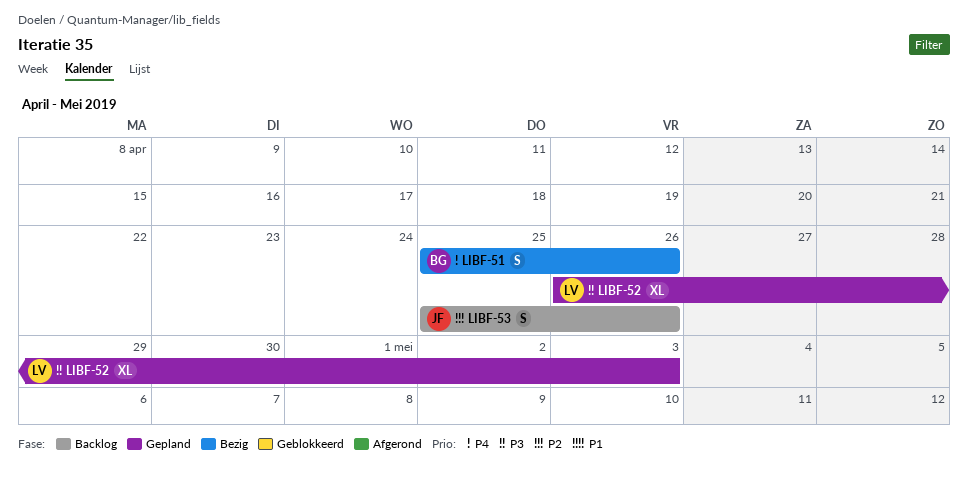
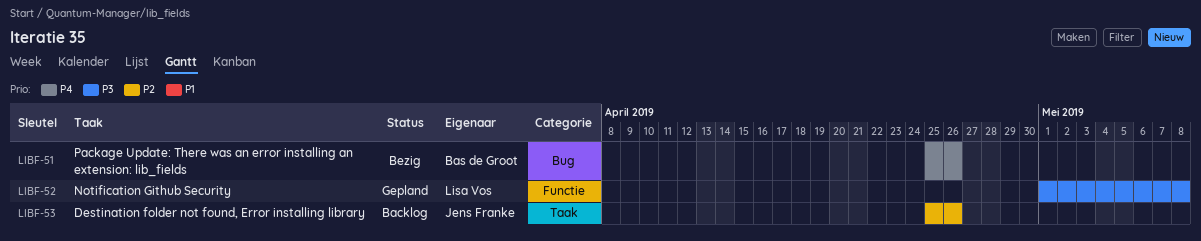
LIBF-52, start: Apr 26 -> May 1
LIBF-52, due: May 3 -> May 8

